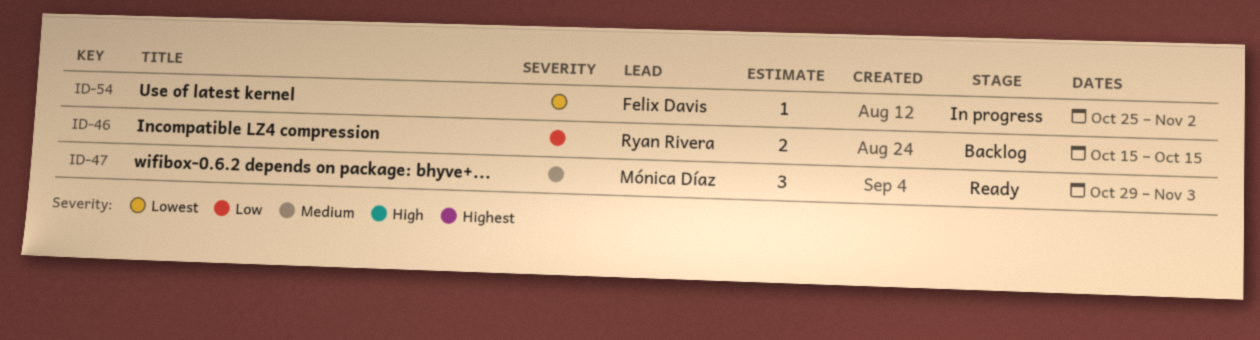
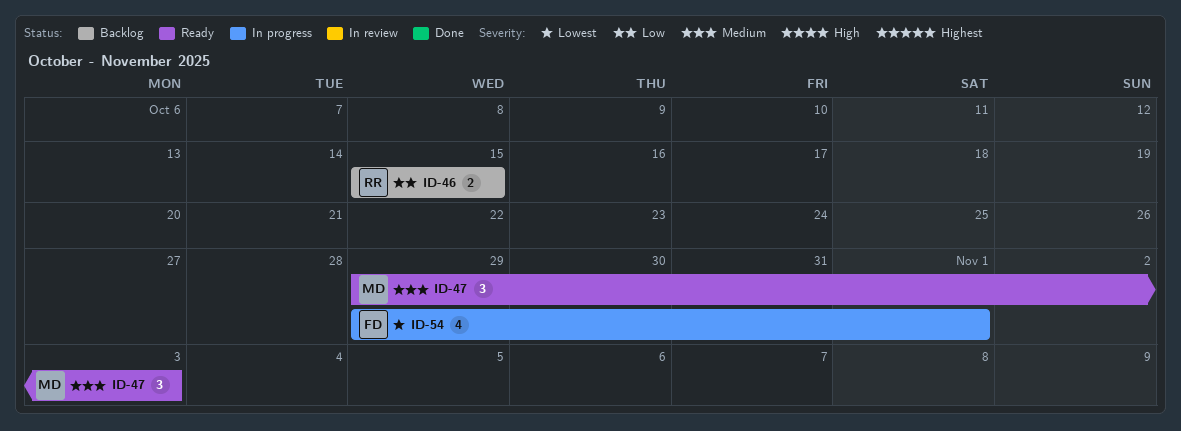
ID-54, estimate: 1 -> 4
ID-54, start: Oct 25 -> Oct 29
ID-54, due: Nov 2 -> Nov 1

